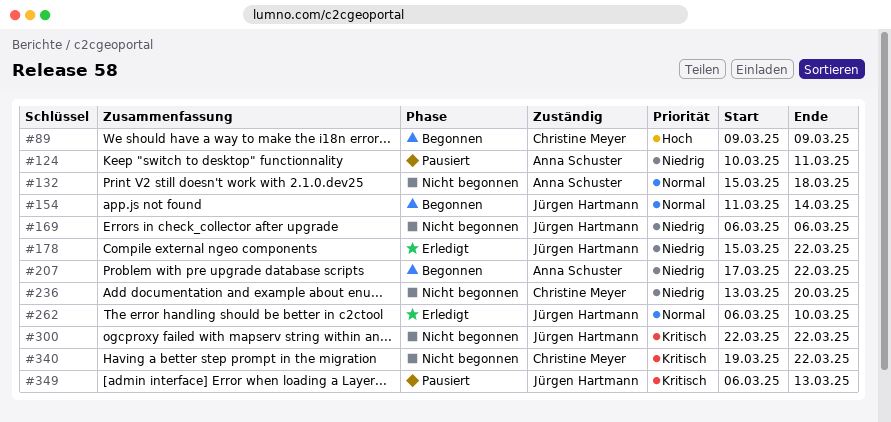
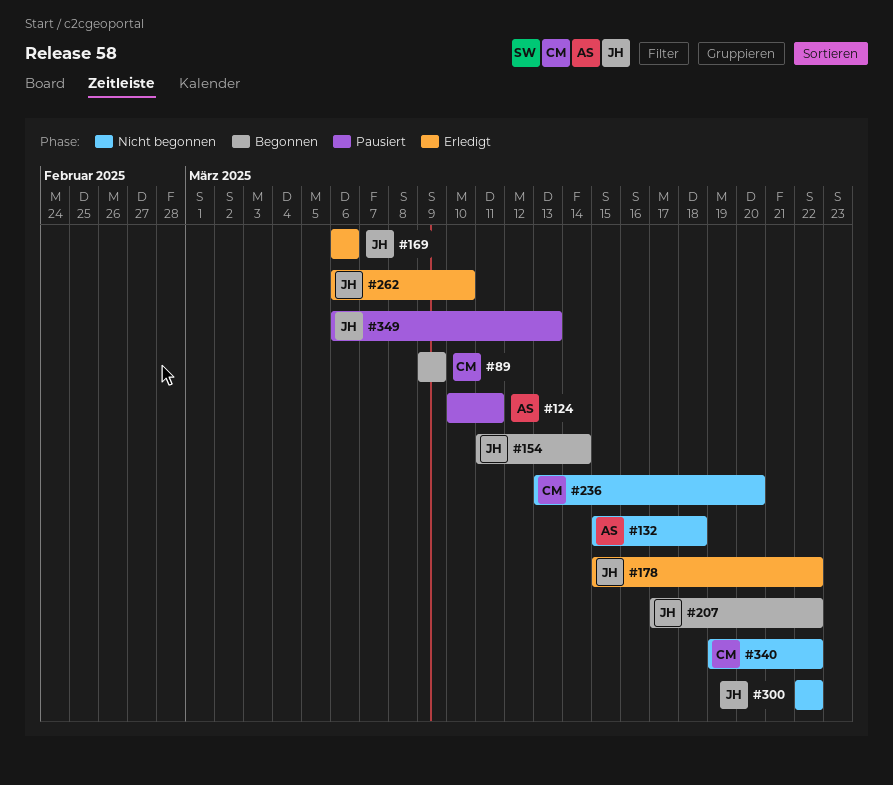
#169, status: Nicht begonnen -> Erledigt
#207, owner: Anna Schuster -> Jürgen Hartmann

